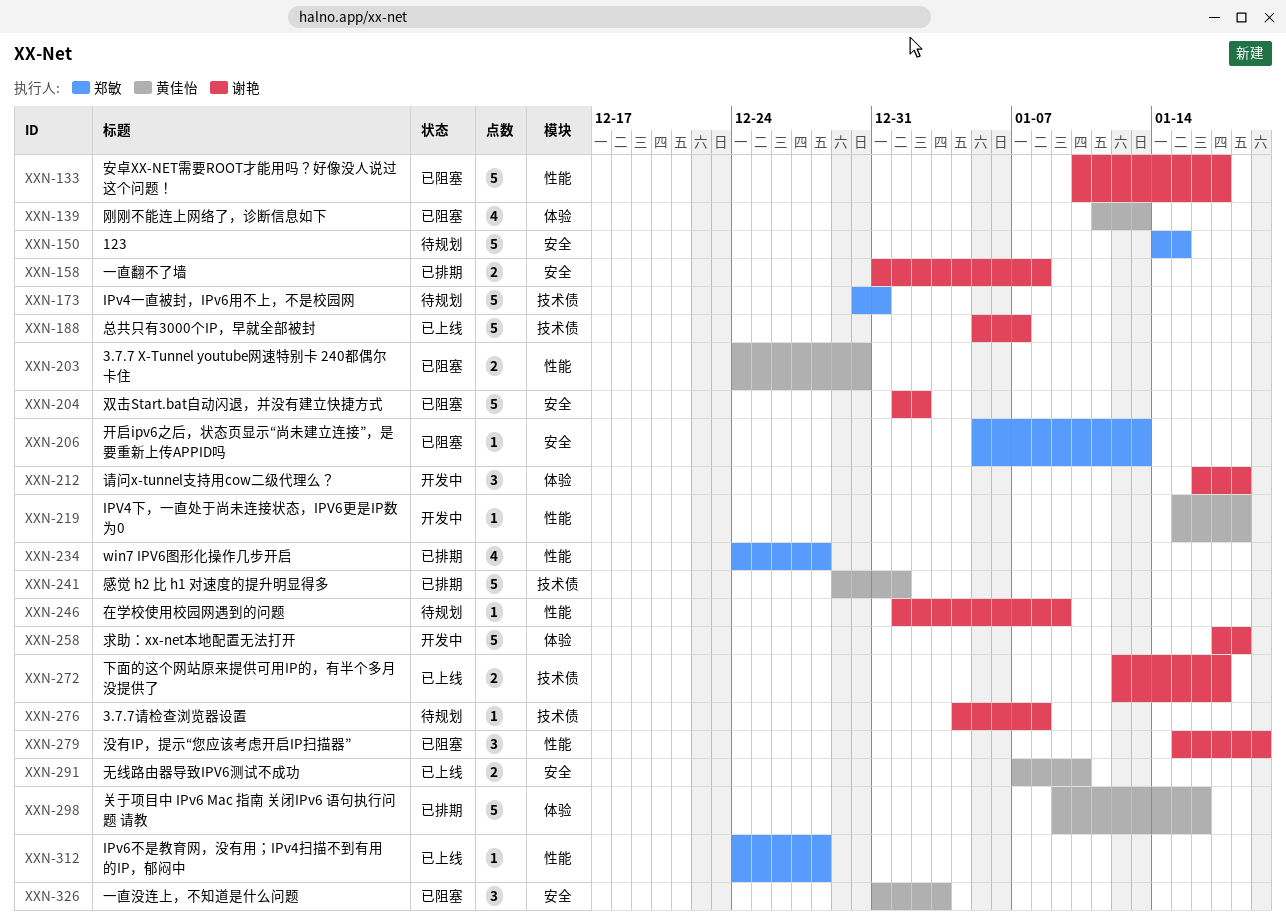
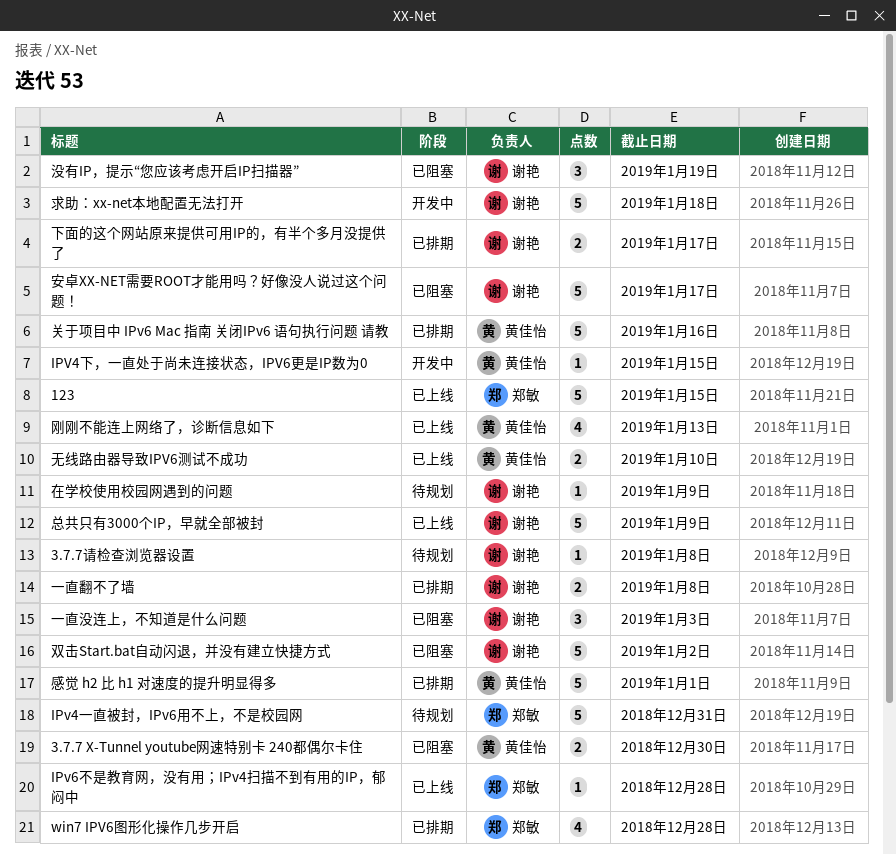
123, status: 待规划 -> 已上线
IPV4下，一直处于尚未连接状态，IPV6更是IP数为0, due: Jan 18 -> Jan 15
一直没连上，不知道是什么问题, owner: 黄佳怡 -> 谢艳
下面的这个网站原来提供可用IP的，有半个多月没提供了, status: 已上线 -> 已排期
刚刚不能连上网络了，诊断信息如下, status: 已阻塞 -> 已上线
开启ipv6之后，状态页显示“尚未建立连接”，是要重新上传APPID吗: present -> none
总共只有3000个IP，早就全部被封, due: Jan 7 -> Jan 9
请问x-tunnel支持用cow二级代理么？: present -> none

